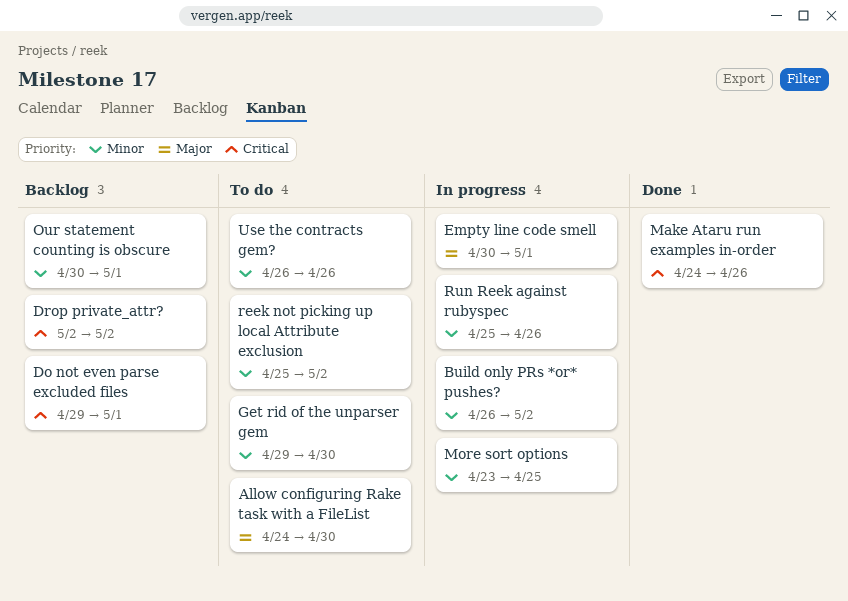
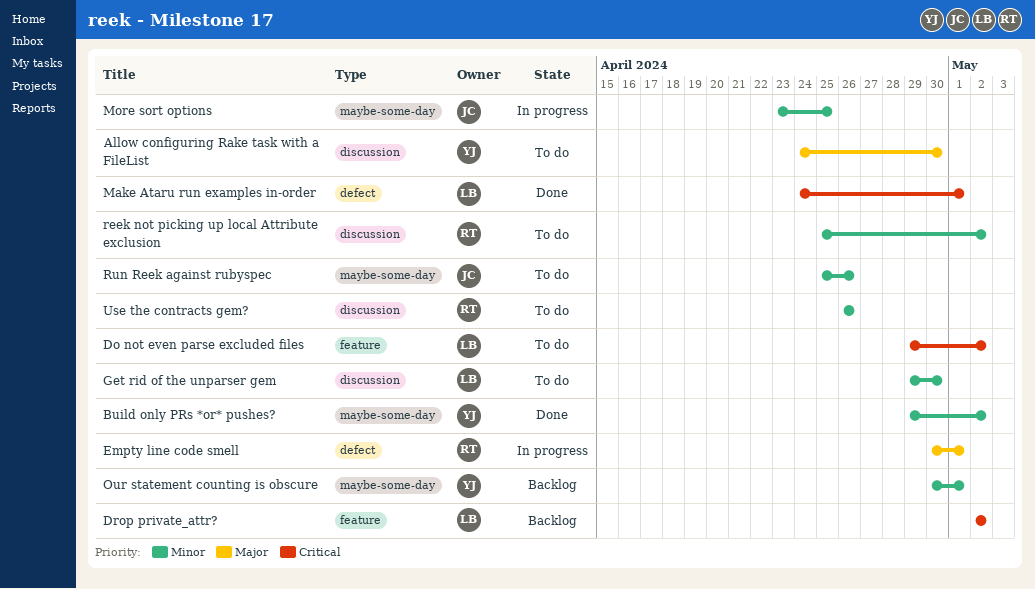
Build only PRs *or* pushes?, status: In progress -> Done
Build only PRs *or* pushes?, start: Apr 26 -> Apr 29
Do not even parse excluded files, status: Backlog -> To do
Do not even parse excluded files, due: May 1 -> May 2
Make Ataru run examples in-order, due: Apr 26 -> May 1
Run Reek against rubyspec, status: In progress -> To do

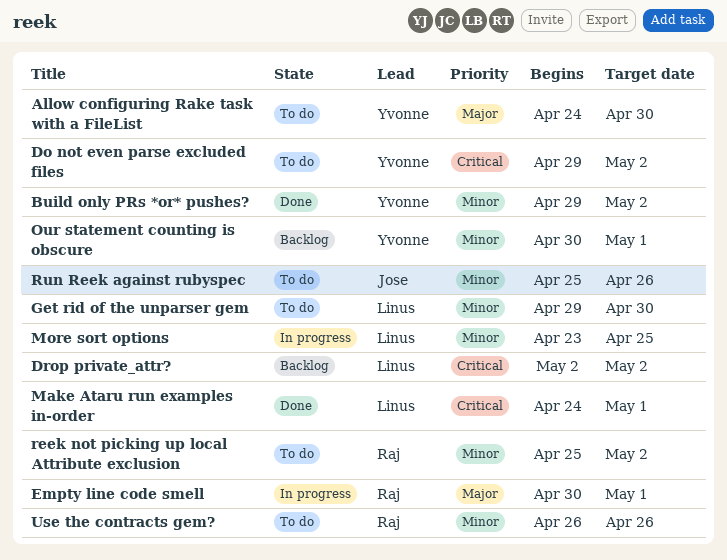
Do not even parse excluded files, owner: Linus -> Yvonne
More sort options, owner: Jose -> Linus

